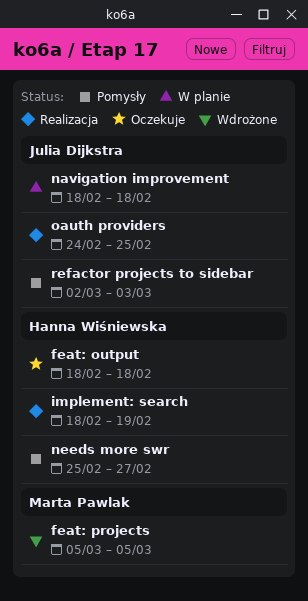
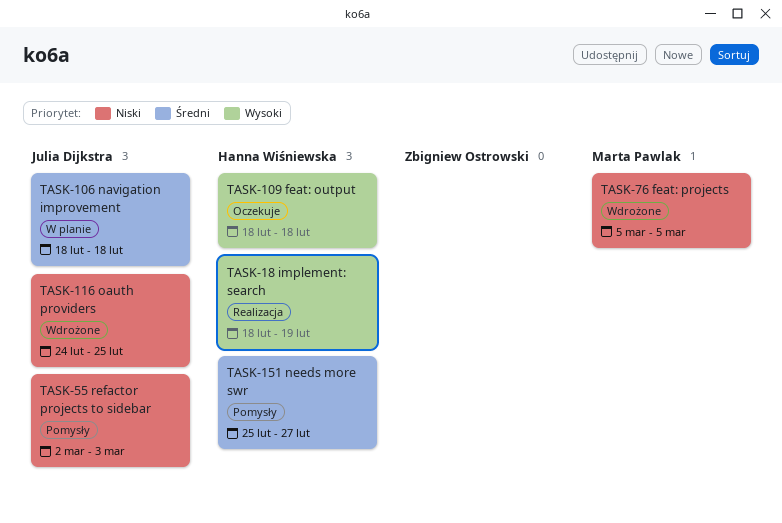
oauth providers, status: Realizacja -> Wdrożone

